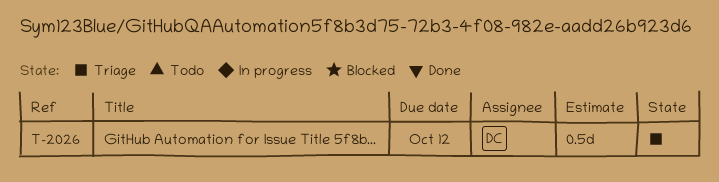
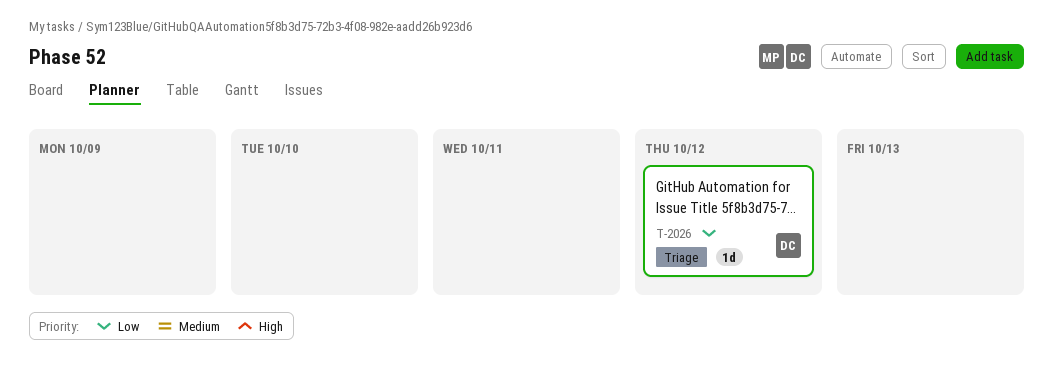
T-2026, estimate: 0.5d -> 1d

